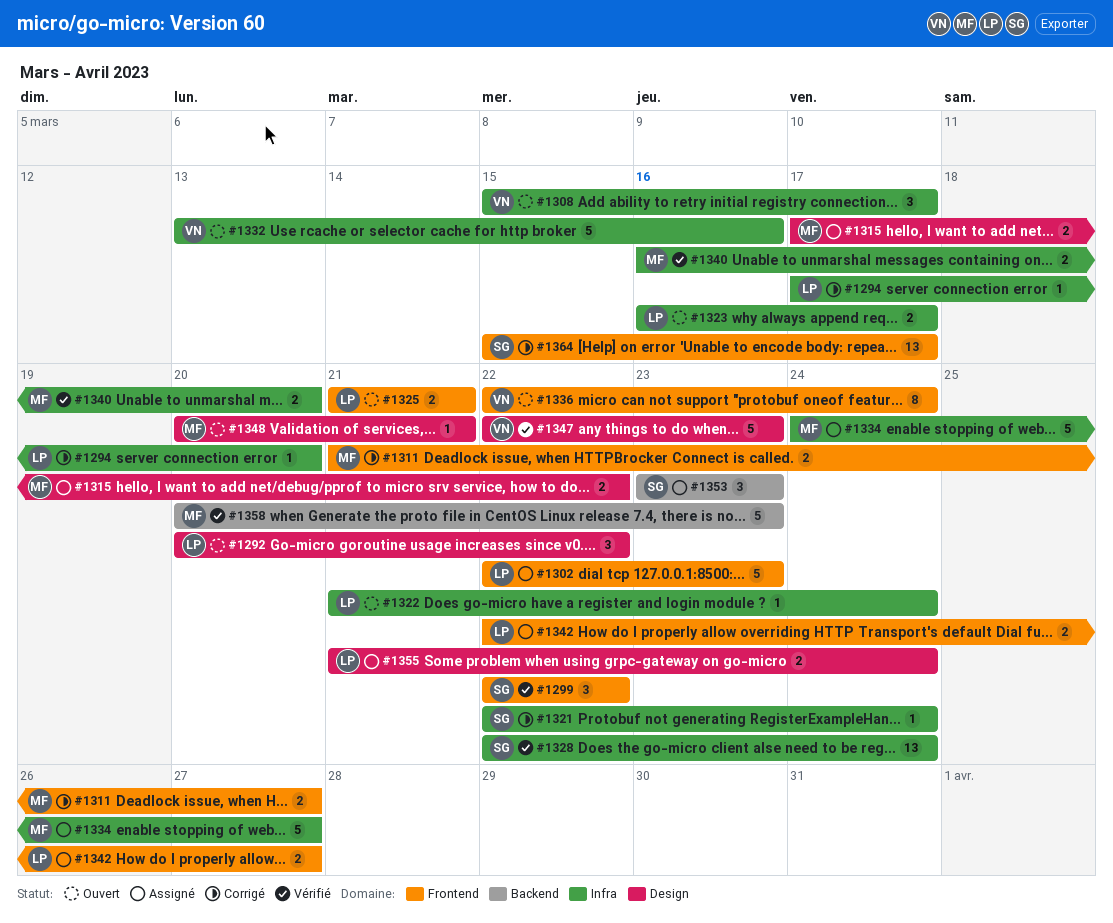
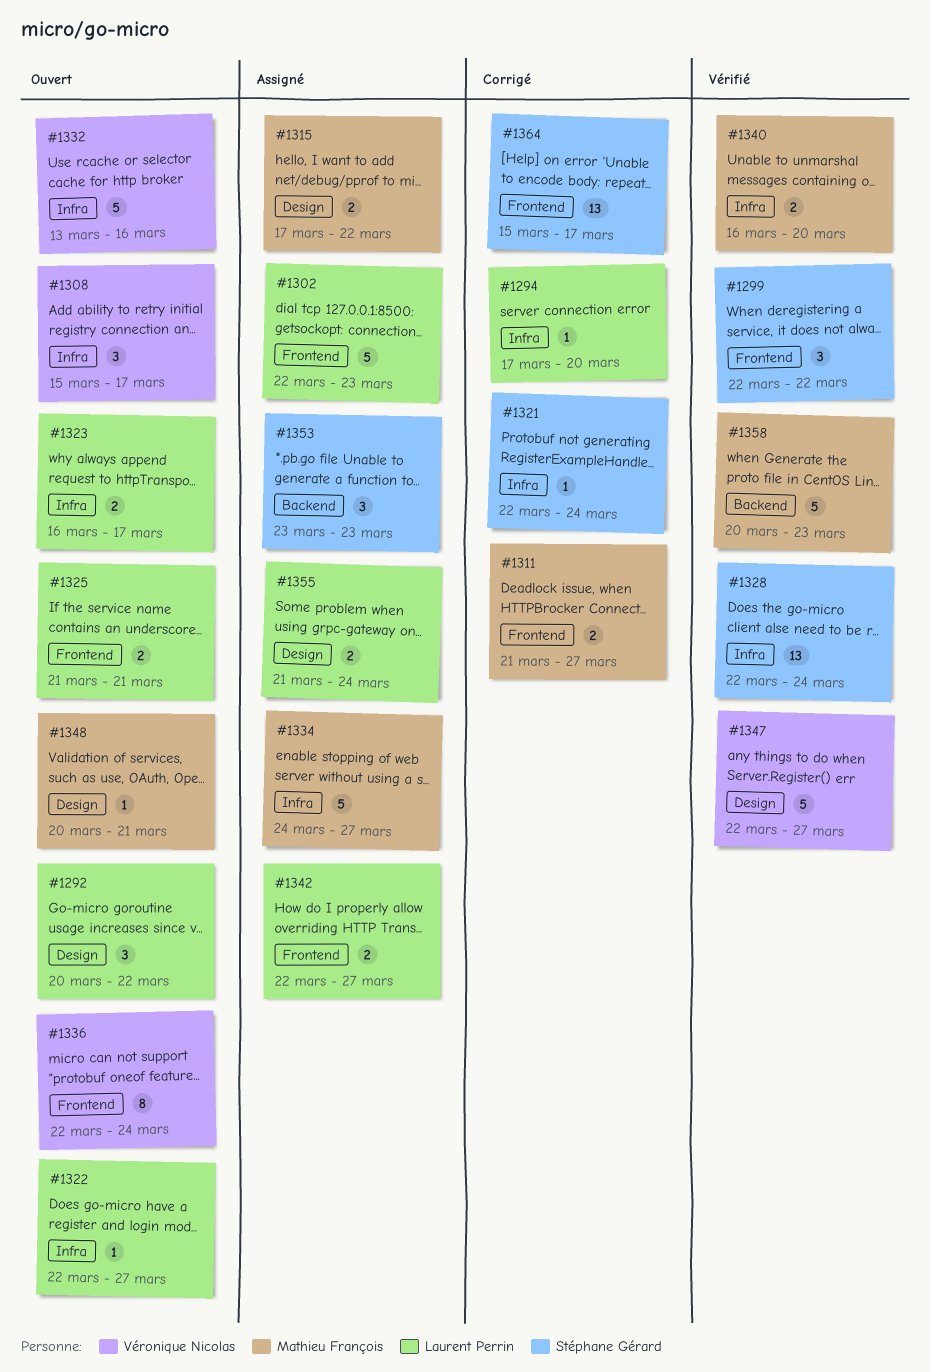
#1322, start: Mar 21 -> Mar 22
#1322, due: Mar 24 -> Mar 27
#1347, due: Mar 23 -> Mar 27

